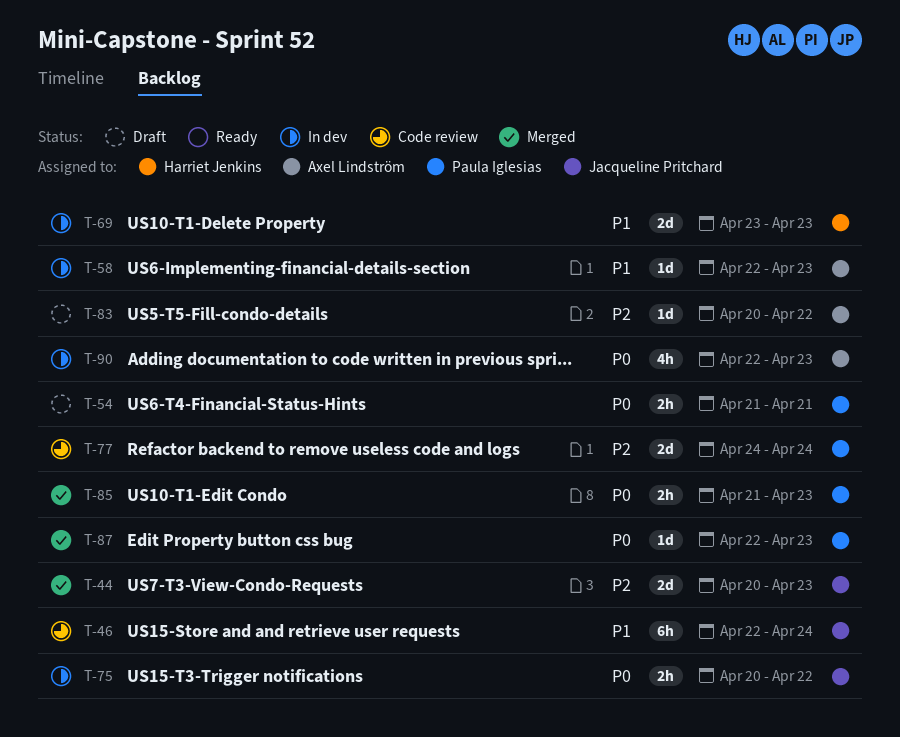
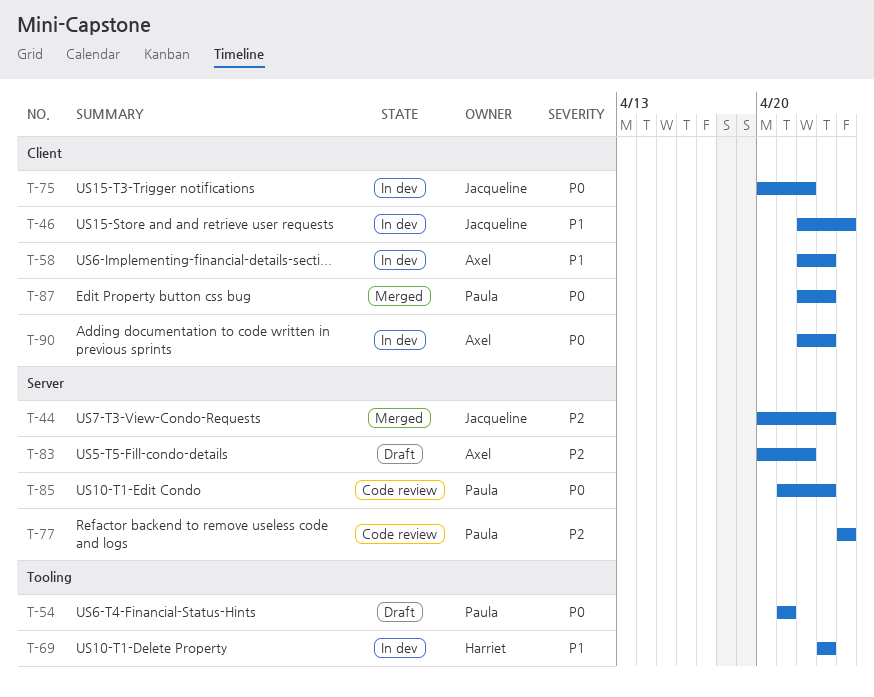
T-46, status: Code review -> In dev
T-85, status: Merged -> Code review

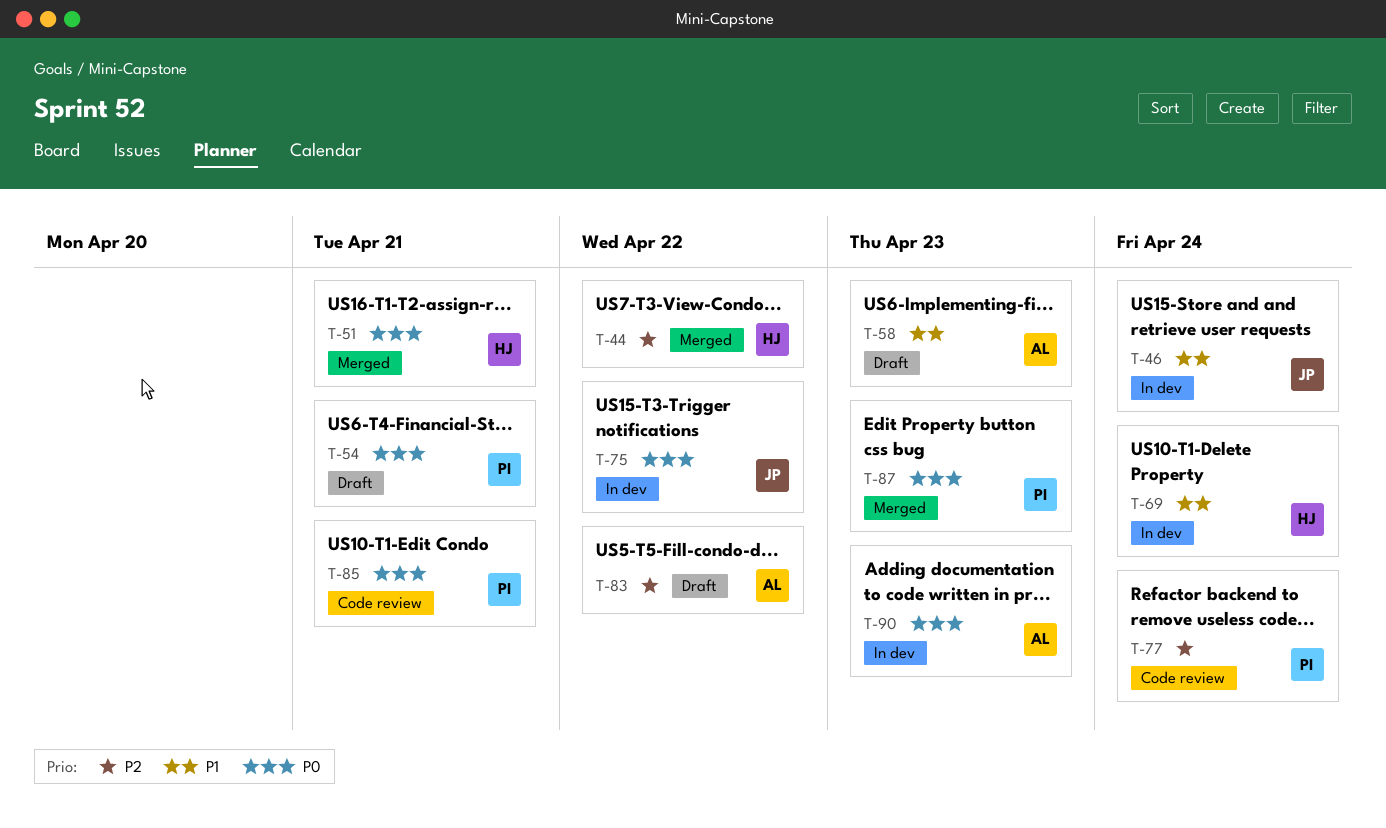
T-44, owner: Jacqueline -> Harriet
T-44, due: Apr 23 -> Apr 22
T-51: none -> present
T-58, status: In dev -> Draft
T-69, due: Apr 23 -> Apr 24
T-85, due: Apr 23 -> Apr 21

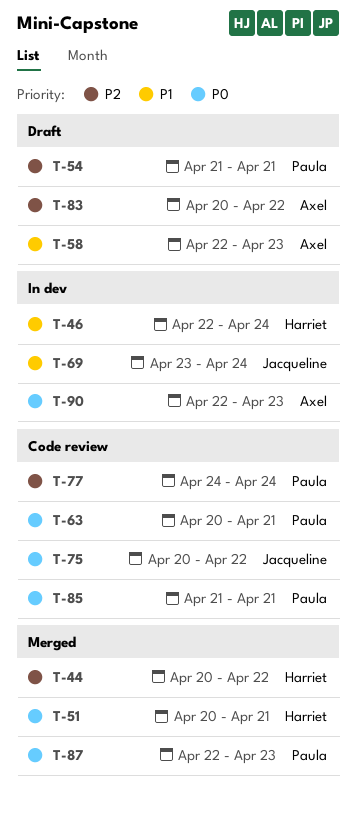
T-46, owner: Jacqueline -> Harriet
T-54, priority: P0 -> P2
T-63: none -> present
T-69, owner: Harriet -> Jacqueline
T-75, status: In dev -> Code review

